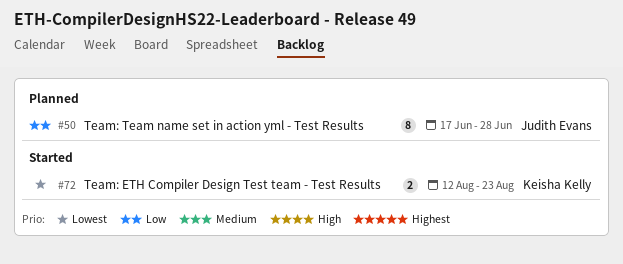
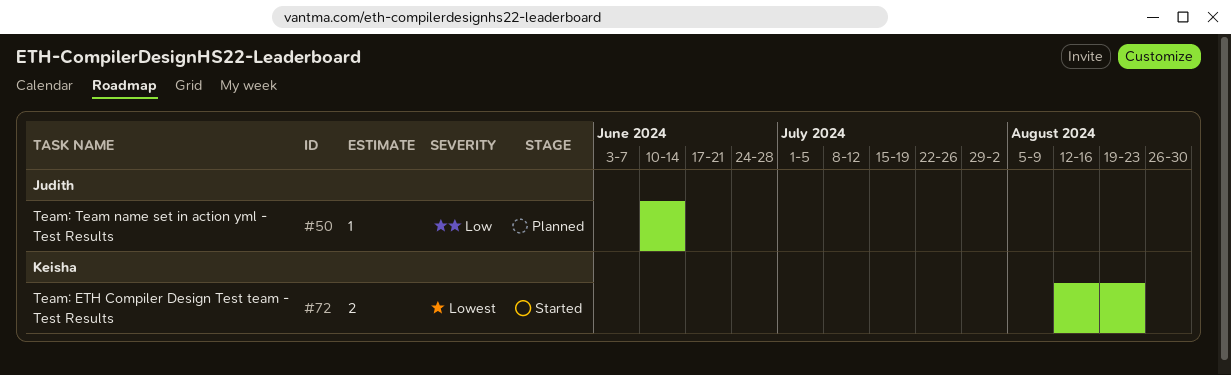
#50, estimate: 8 -> 1
#50, start: Jun 17 -> Jun 10
#50, due: Jun 28 -> Jun 14

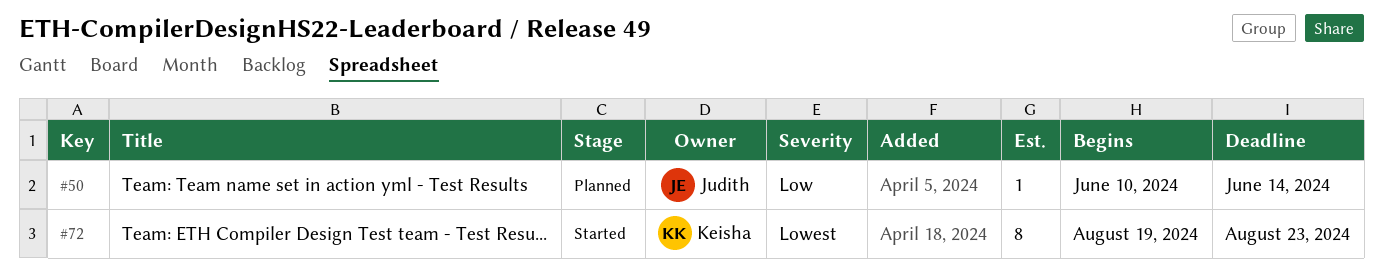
#72, estimate: 2 -> 8
#72, start: Aug 12 -> Aug 19

